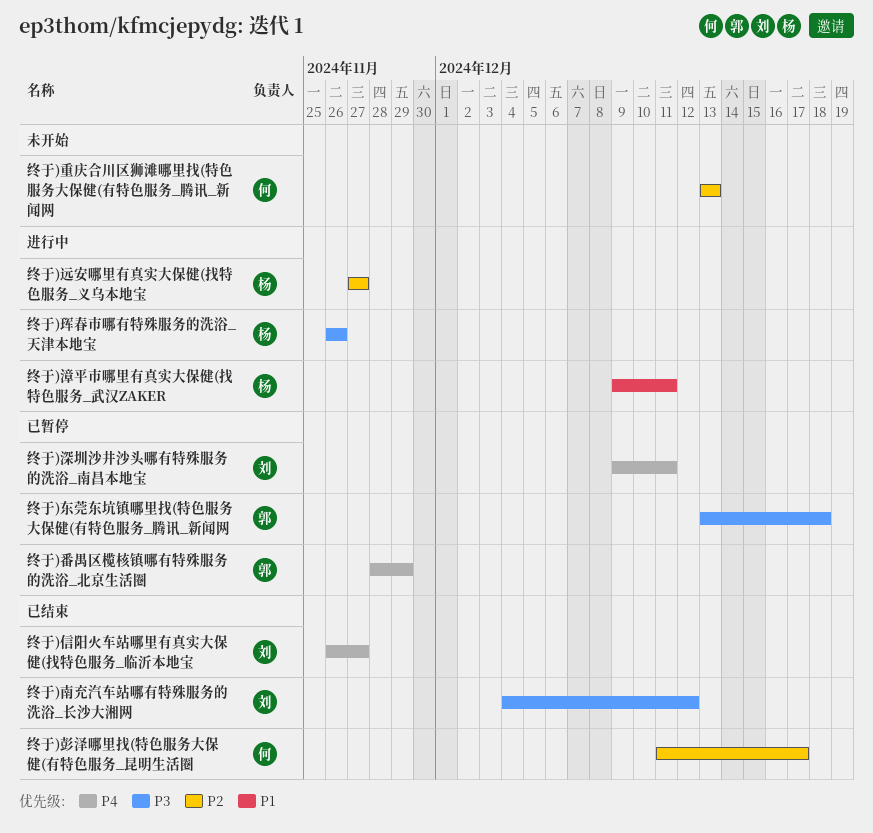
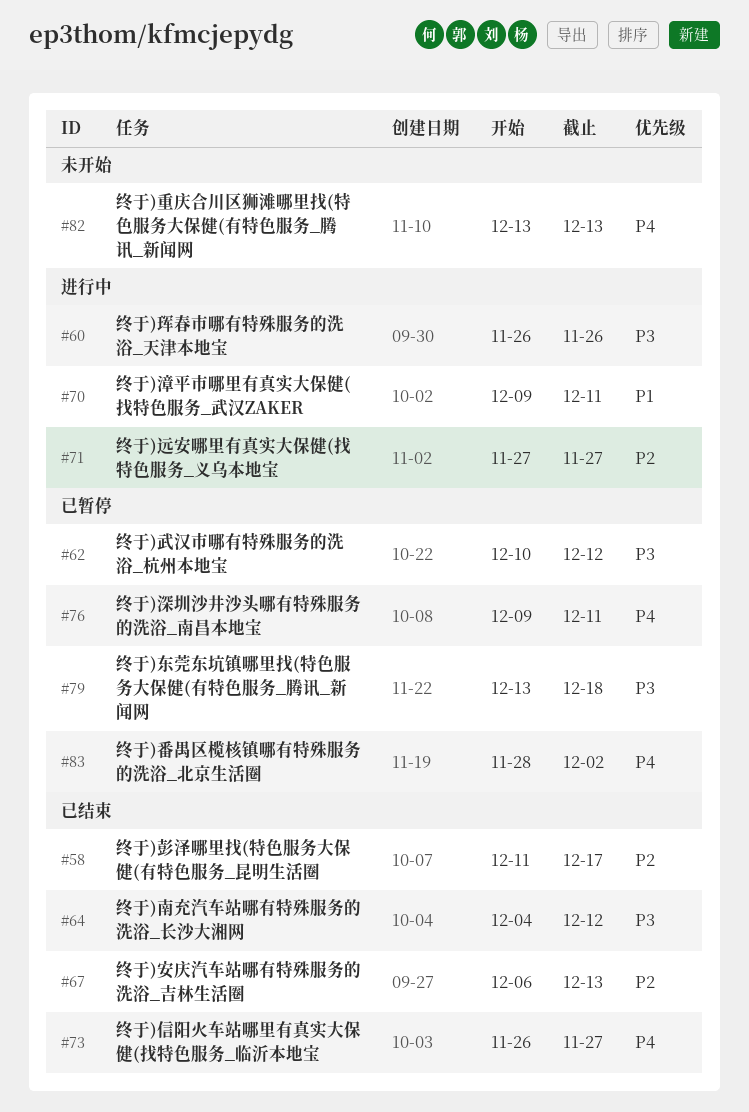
终于)安庆汽车站哪有特殊服务的洗浴_吉林生活圈: none -> present
终于)武汉市哪有特殊服务的洗浴_杭州本地宝: none -> present
终于)番禺区榄核镇哪有特殊服务的洗浴_北京生活圈, due: Nov 29 -> Dec 2
终于)重庆合川区狮滩哪里找(特色服务大保健(有特色服务_腾讯_新闻网, priority: P2 -> P4

